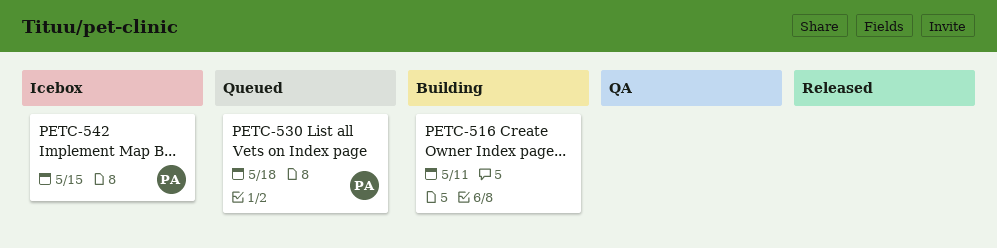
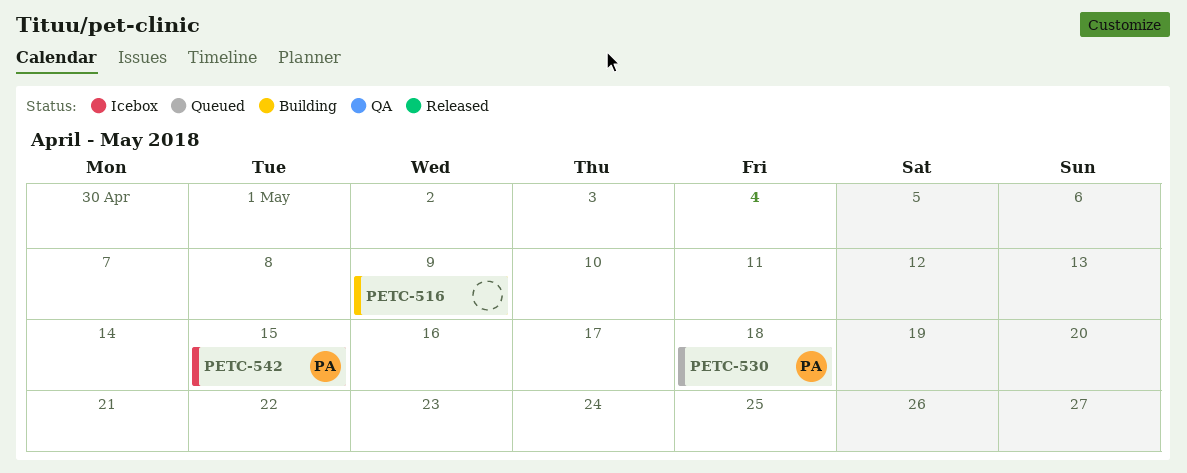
PETC-516, due: May 11 -> May 9

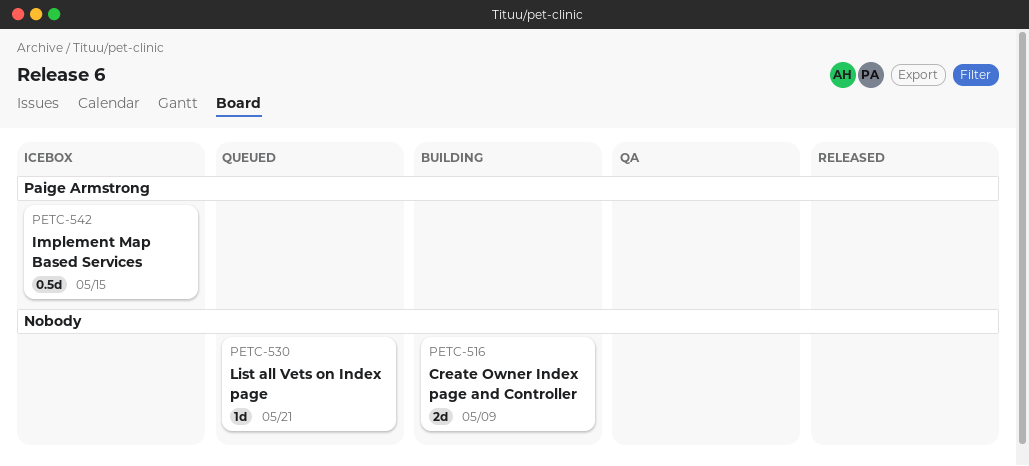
PETC-530, owner: Paige Armstrong -> none
PETC-530, due: May 18 -> May 21

